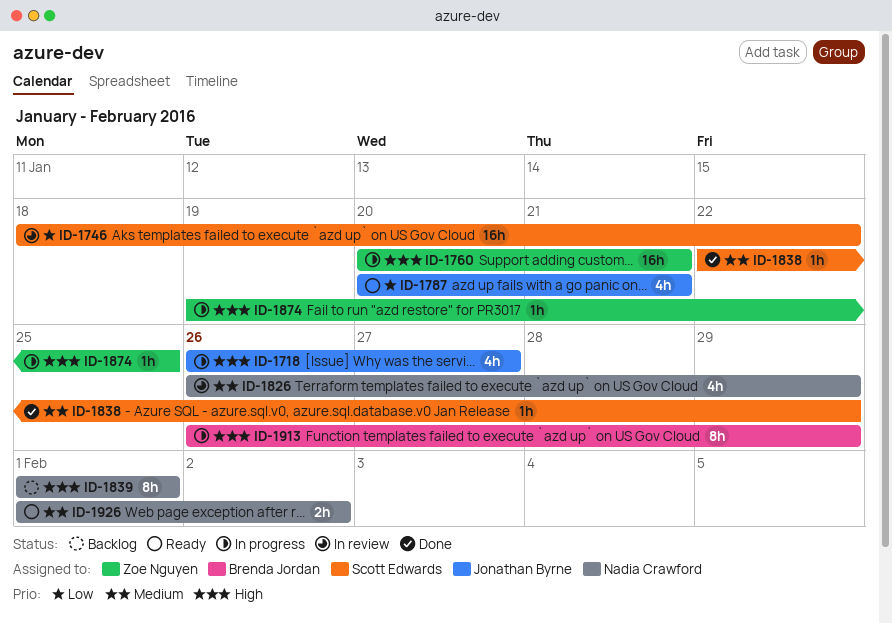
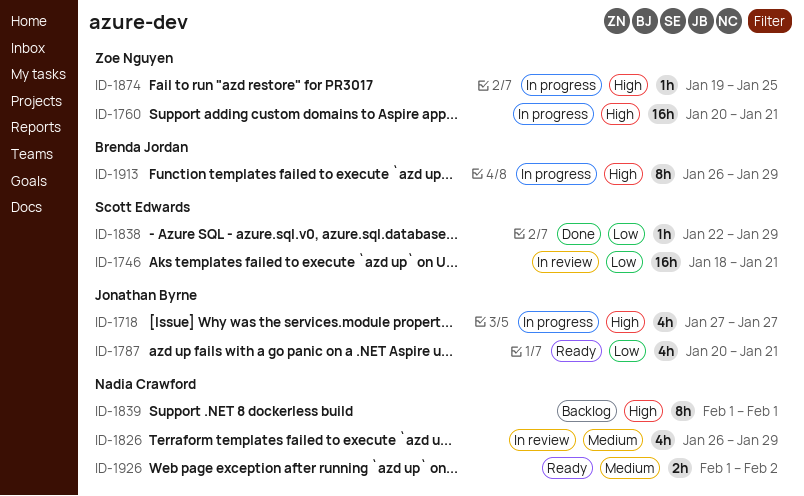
ID-1718, start: Jan 26 -> Jan 27
ID-1746, due: Jan 22 -> Jan 21
ID-1838, priority: Medium -> Low

